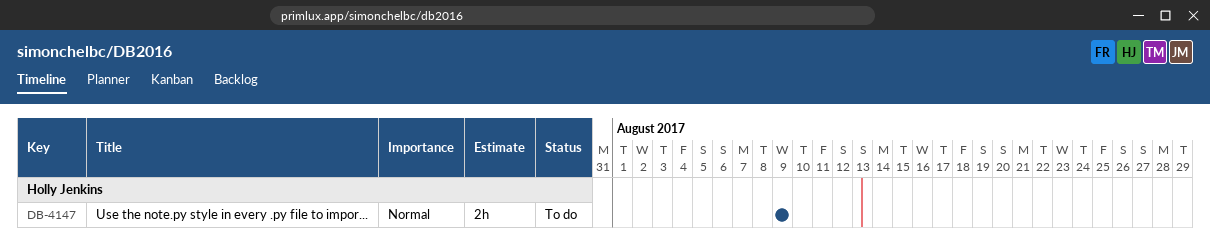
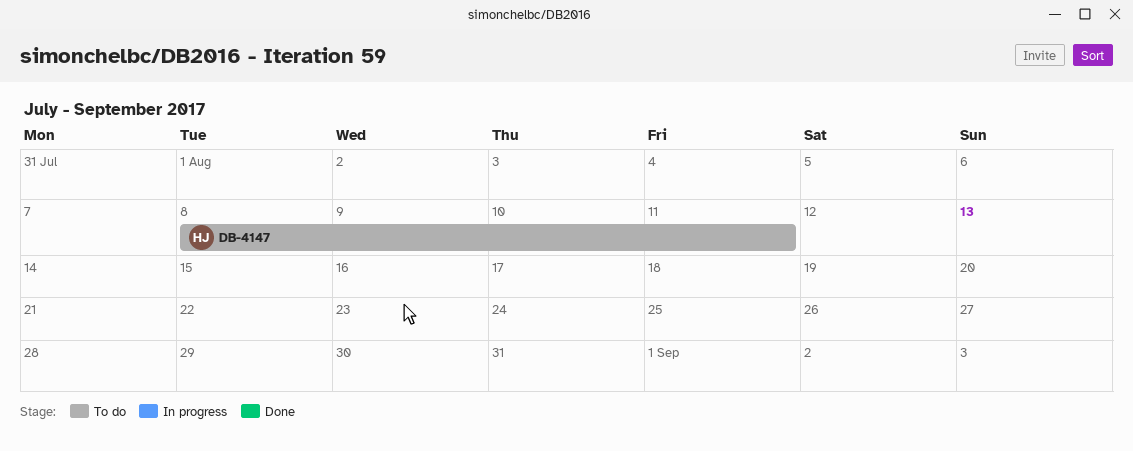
DB-4147, start: Aug 9 -> Aug 8
DB-4147, due: Aug 9 -> Aug 11

